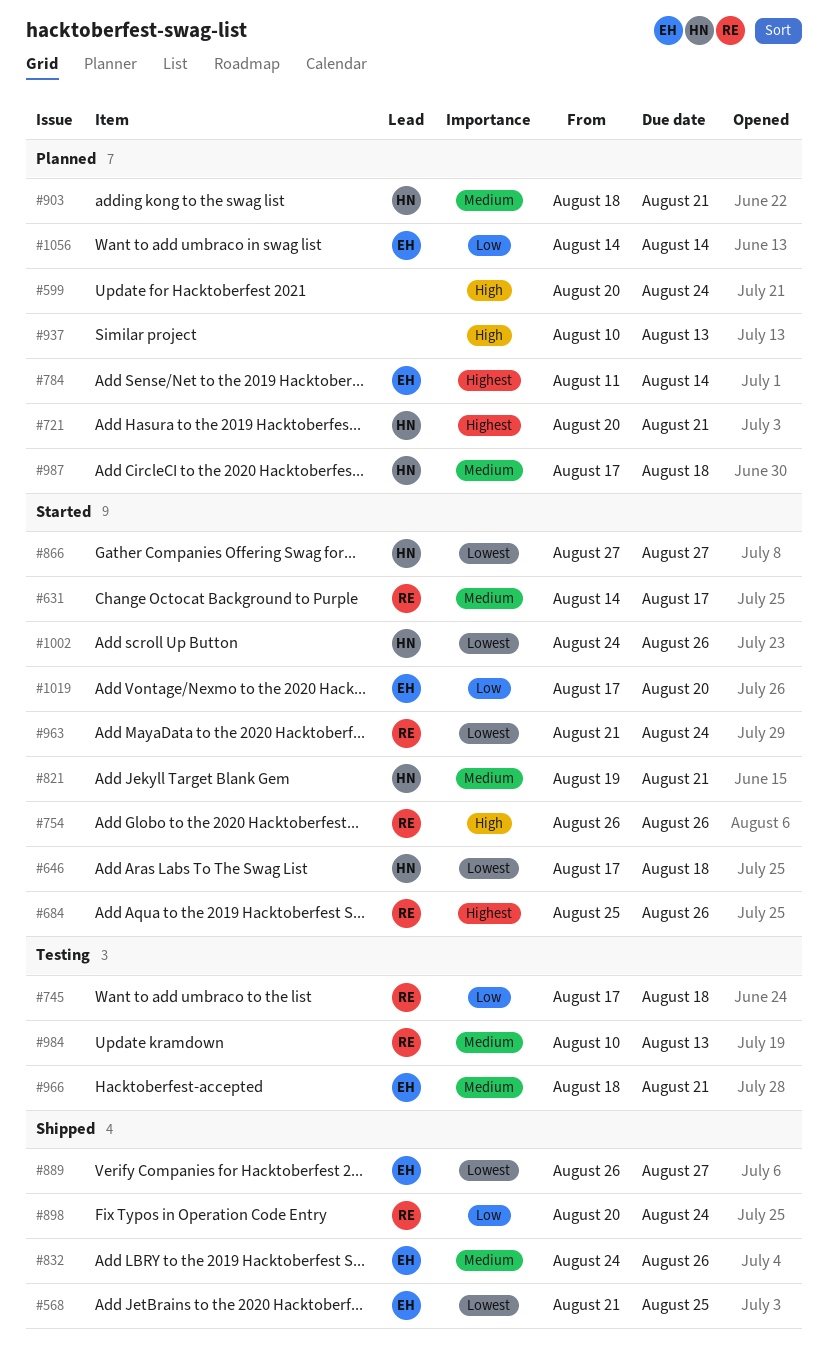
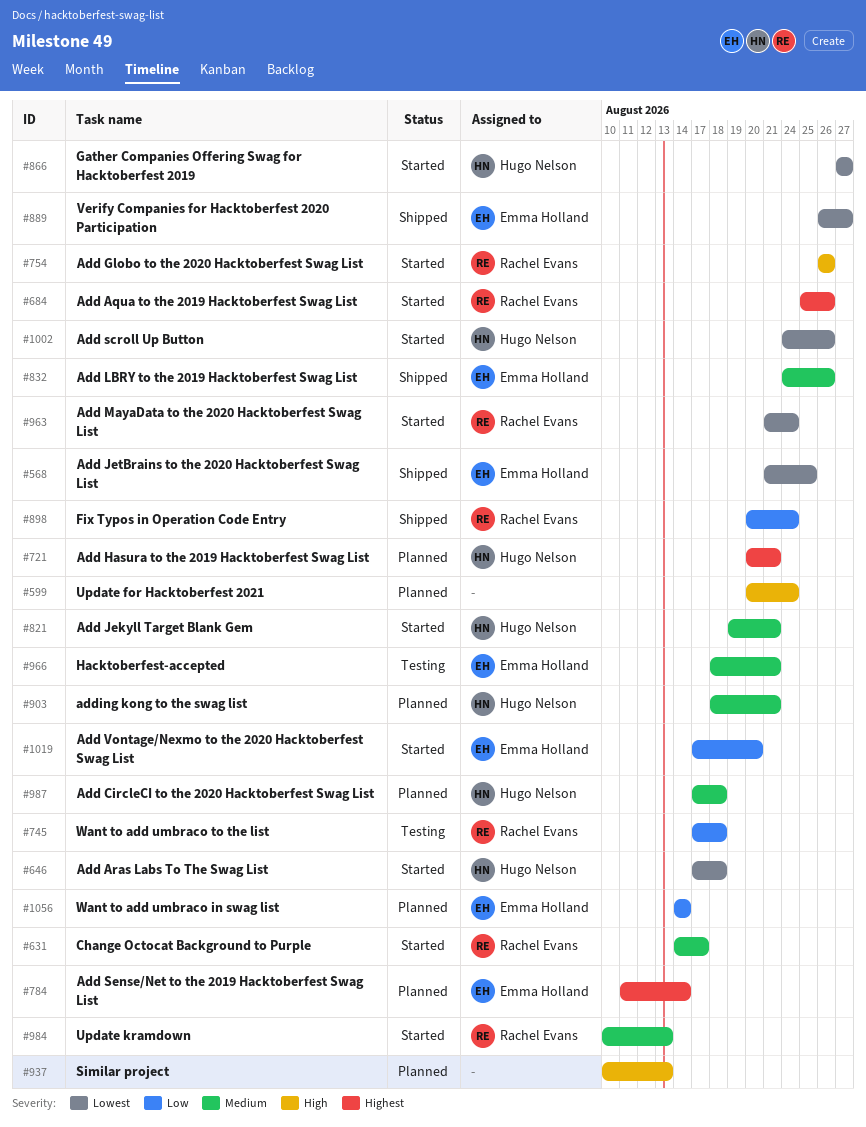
#984, status: Testing -> Started

